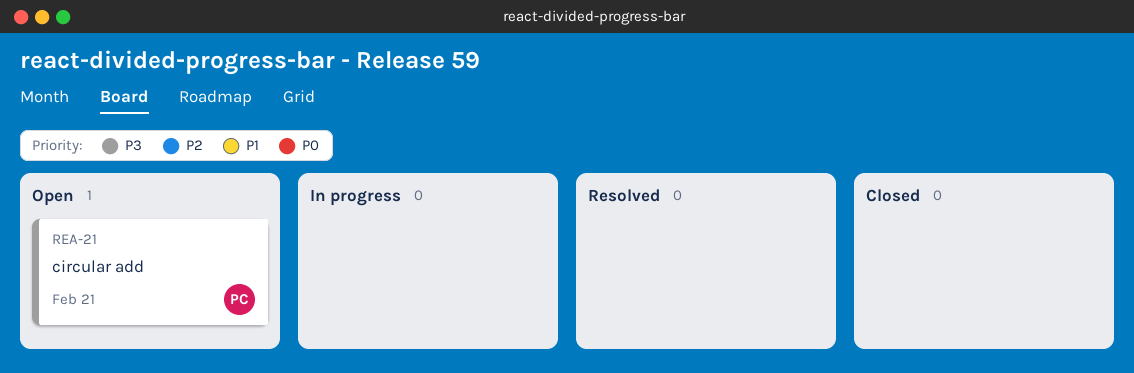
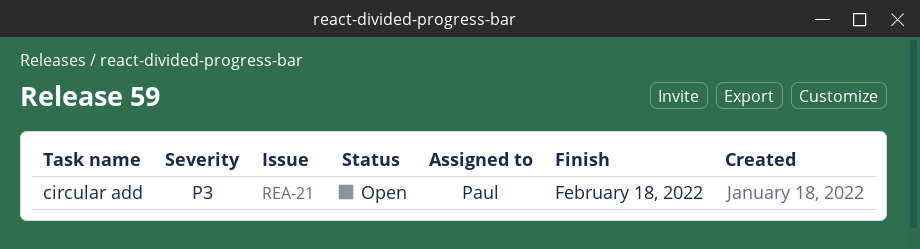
REA-21, due: Feb 21 -> Feb 18

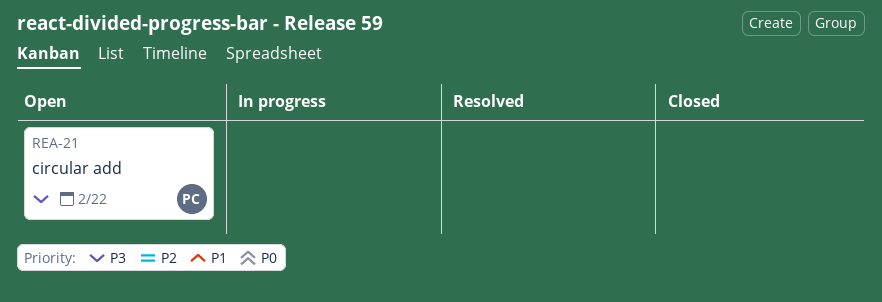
REA-21, due: Feb 18 -> Feb 22

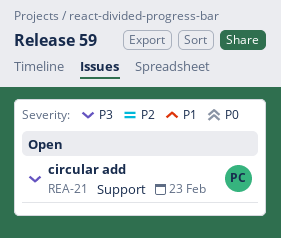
REA-21, due: Feb 22 -> Feb 23

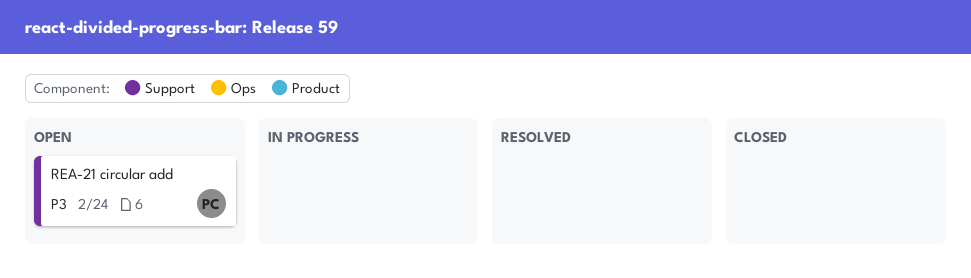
REA-21, due: Feb 23 -> Feb 24

